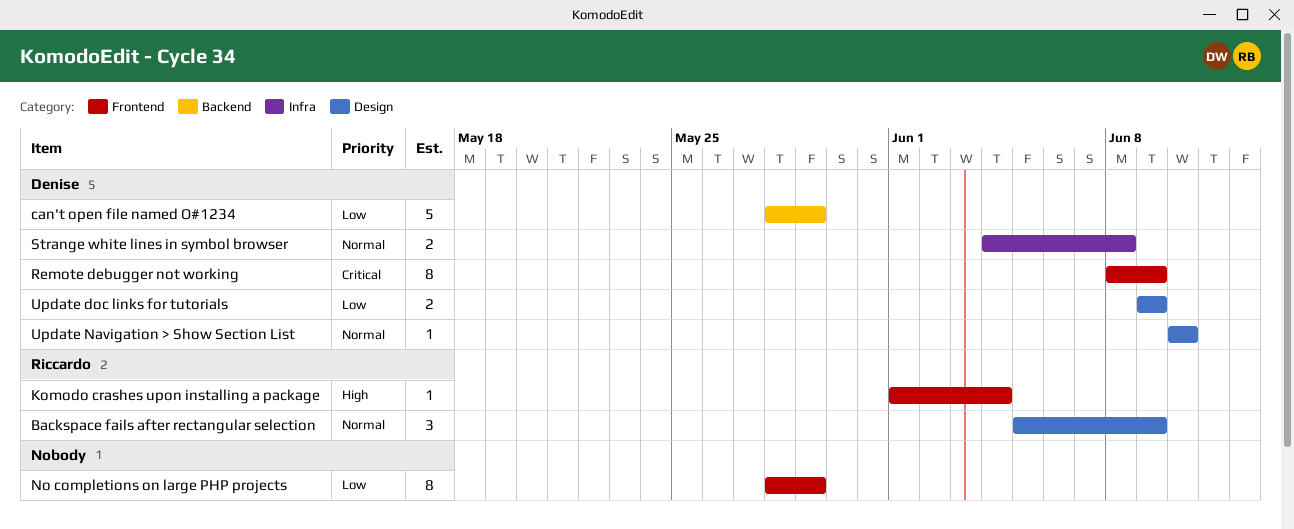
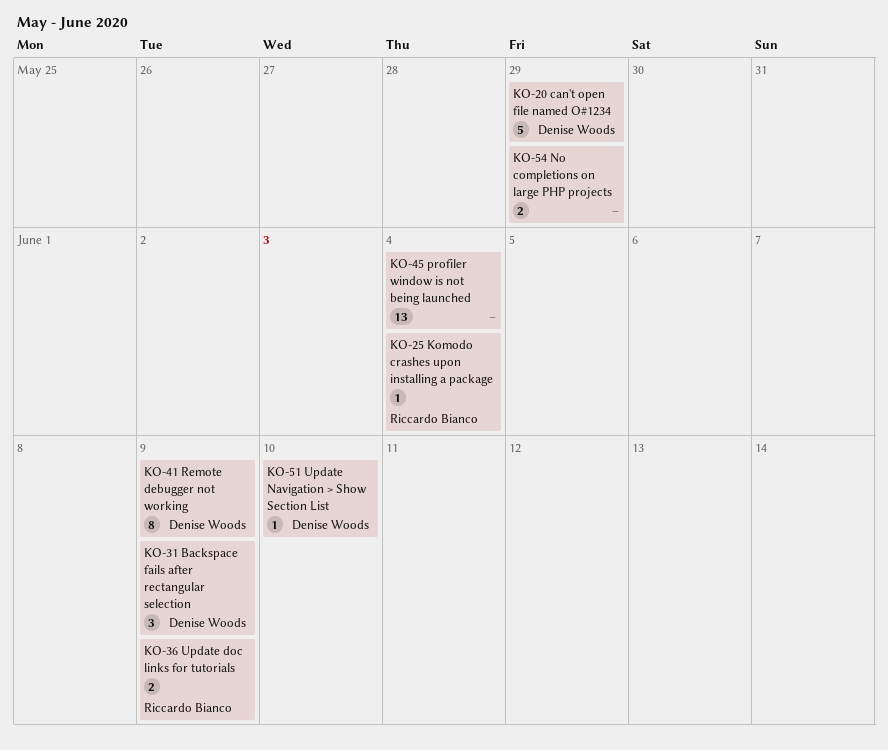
Backspace fails after rectangular selection, owner: Riccardo Bianco -> Denise Woods
No completions on large PHP projects, estimate: 8 -> 2
profiler window is not being launched: none -> present
Strange white lines in symbol browser: present -> none
Update doc links for tutorials, owner: Denise Woods -> Riccardo Bianco

